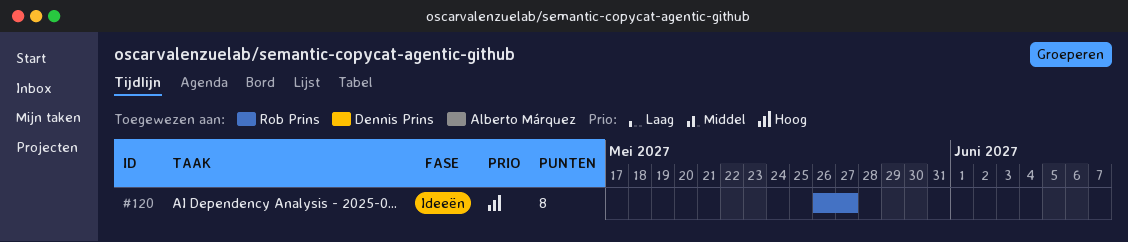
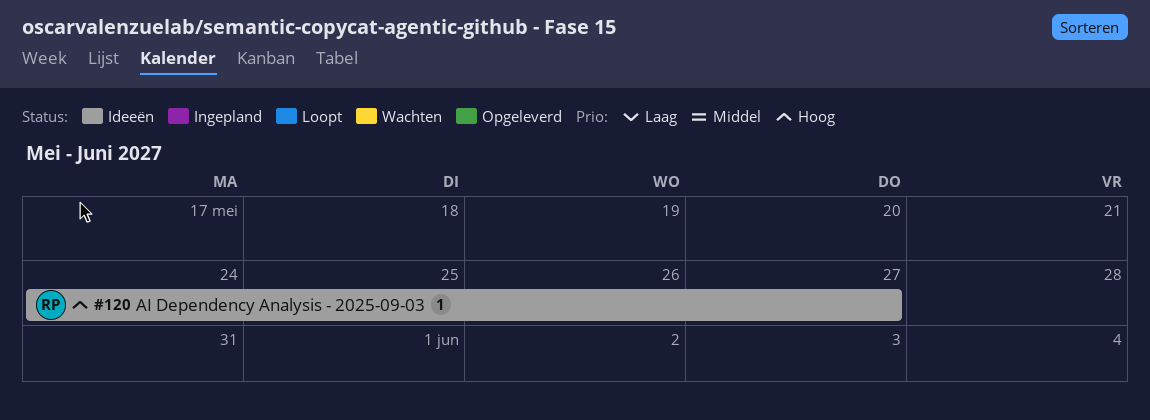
#120, estimate: 8 -> 1
#120, start: May 26 -> May 24

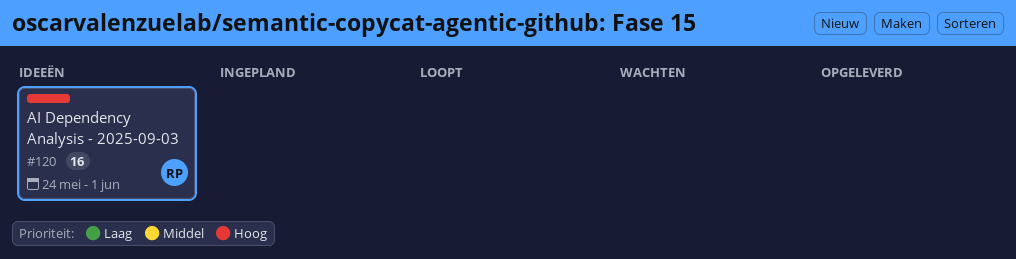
#120, estimate: 1 -> 16
#120, due: May 27 -> Jun 1

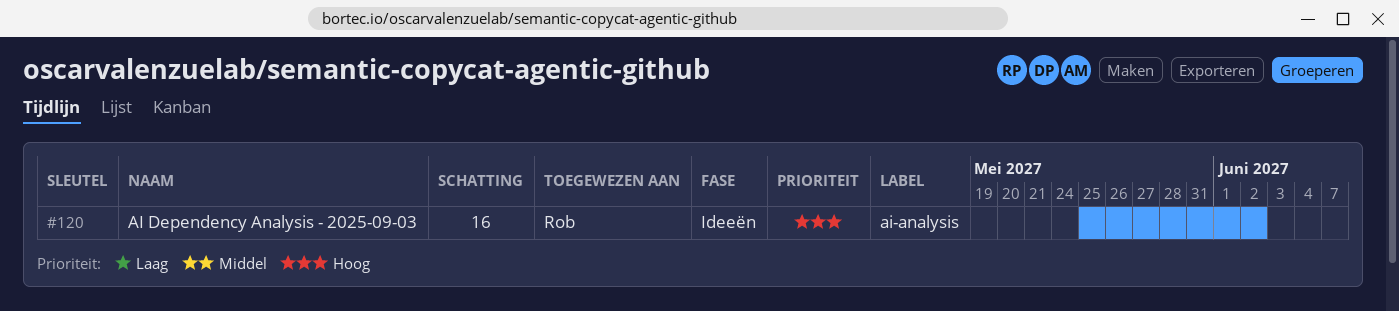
#120, start: May 24 -> May 25
#120, due: Jun 1 -> Jun 2

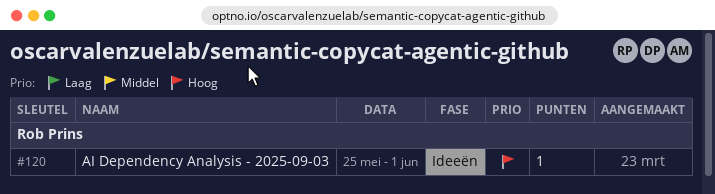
#120, estimate: 16 -> 1
#120, due: Jun 2 -> Jun 1

